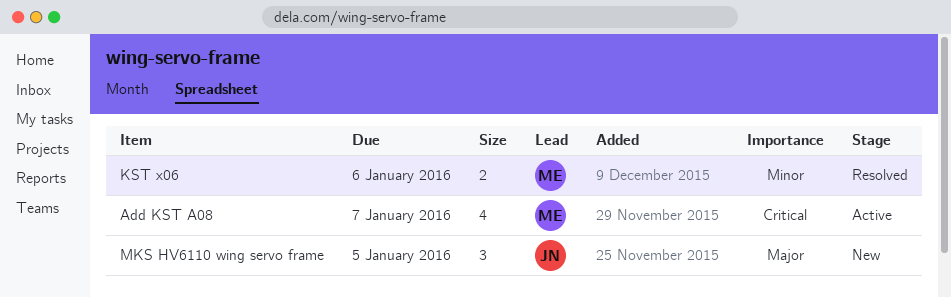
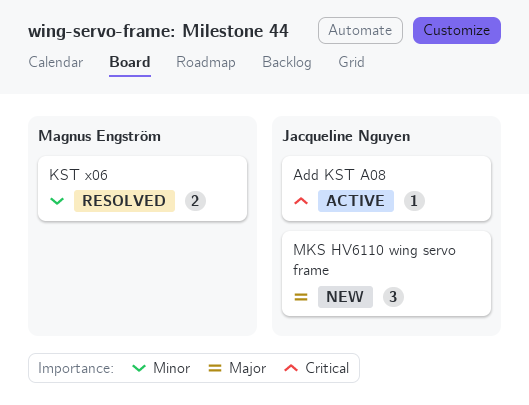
Add KST A08, owner: Magnus Engström -> Jacqueline Nguyen
Add KST A08, estimate: 4 -> 1

